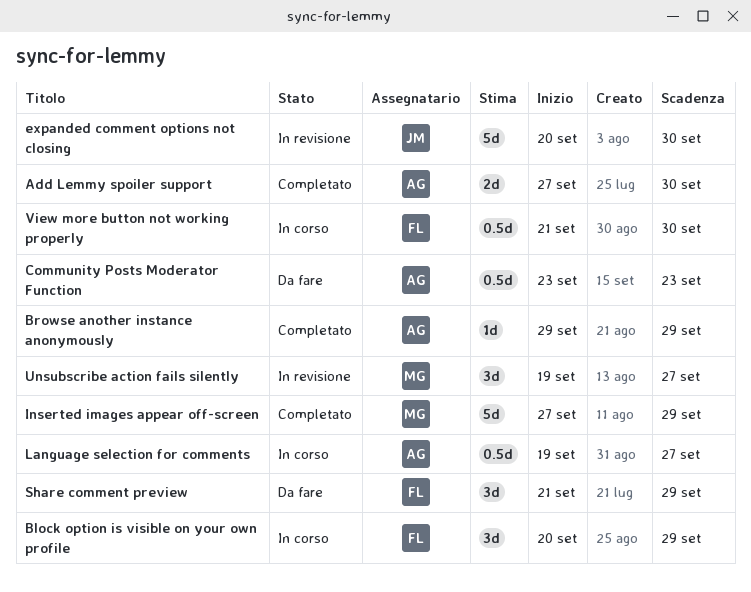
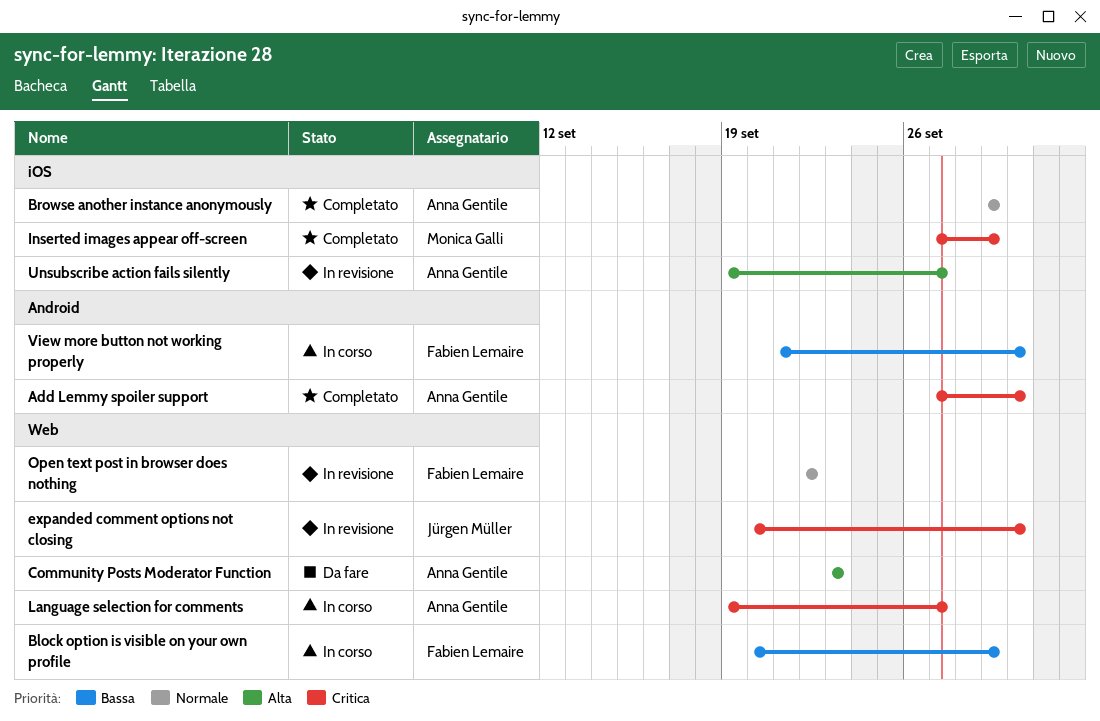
Open text post in browser does nothing: none -> present
Share comment preview: present -> none
Unsubscribe action fails silently, owner: Monica Galli -> Anna Gentile

